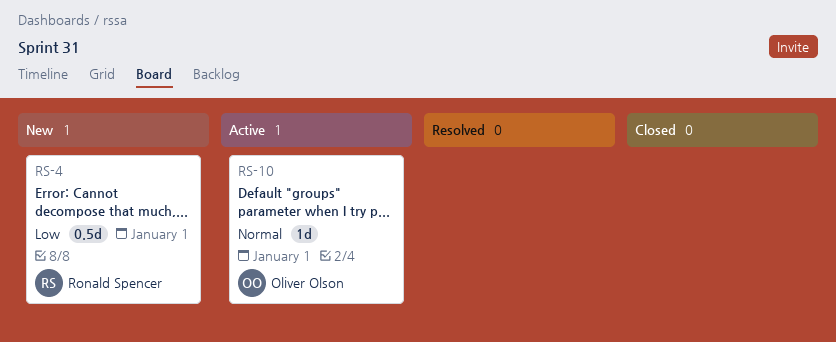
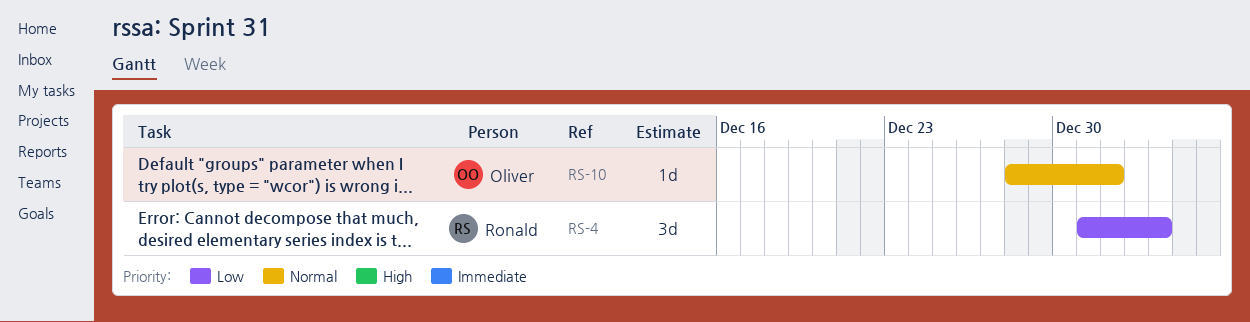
RS-4, estimate: 0.5d -> 3d
RS-4, due: Jan 1 -> Jan 3

